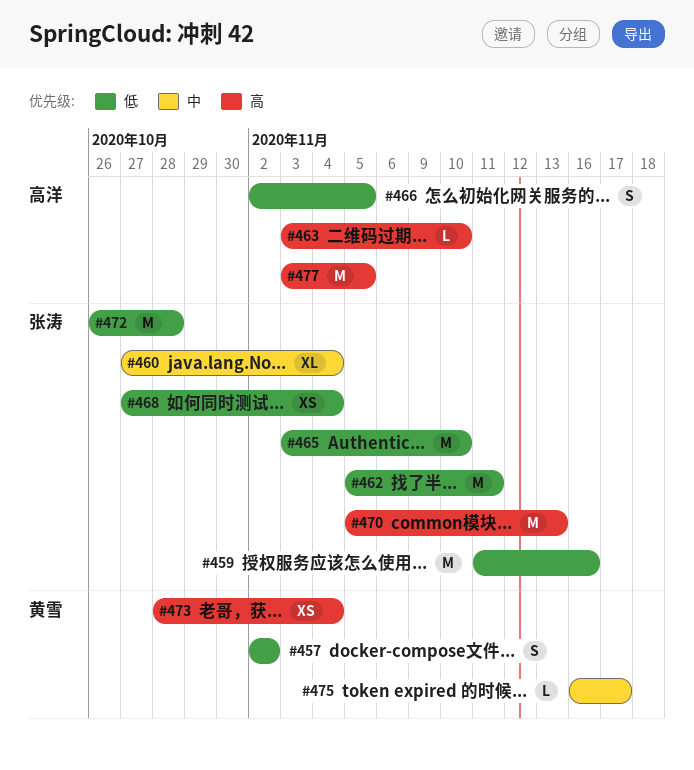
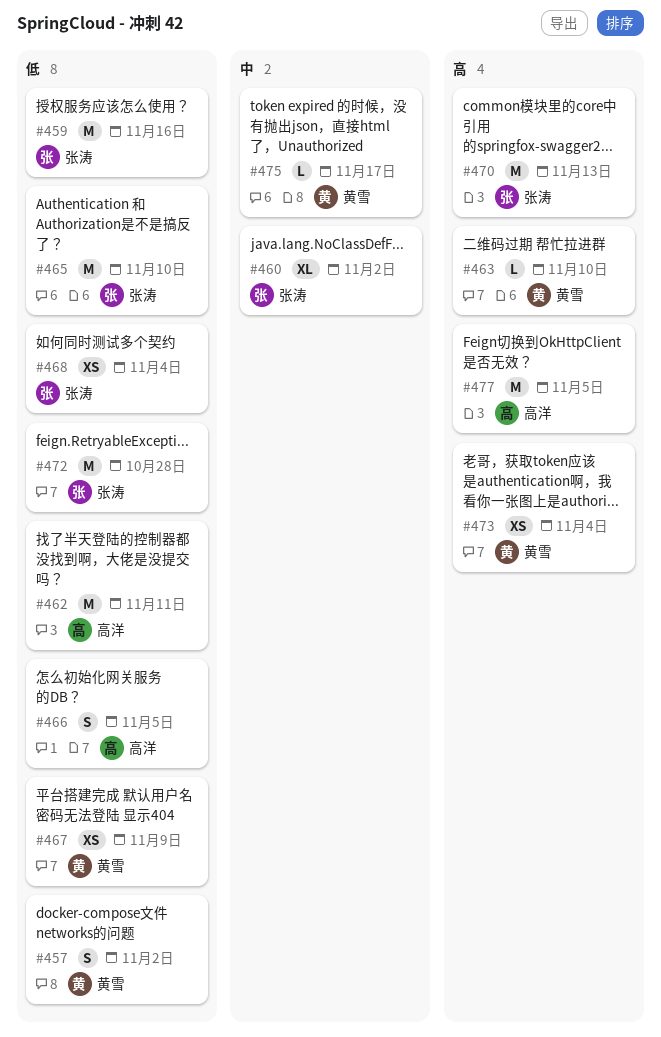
#460, due: Nov 4 -> Nov 2
#462, owner: 张涛 -> 高洋
#463, owner: 高洋 -> 黄雪
#467: none -> present

